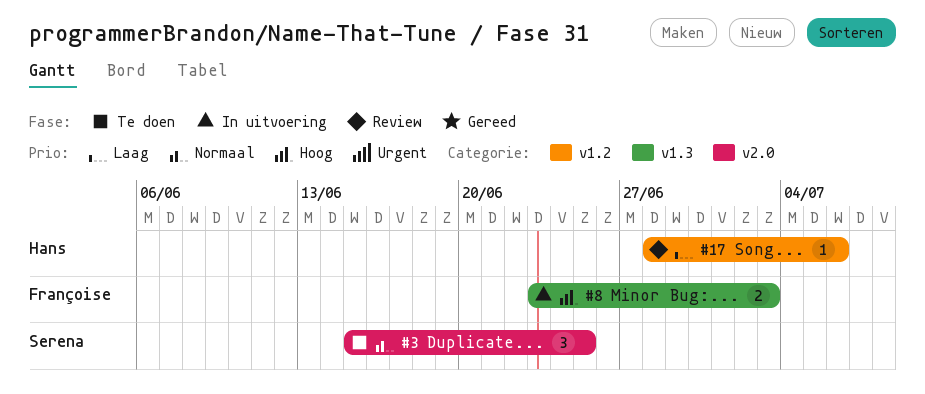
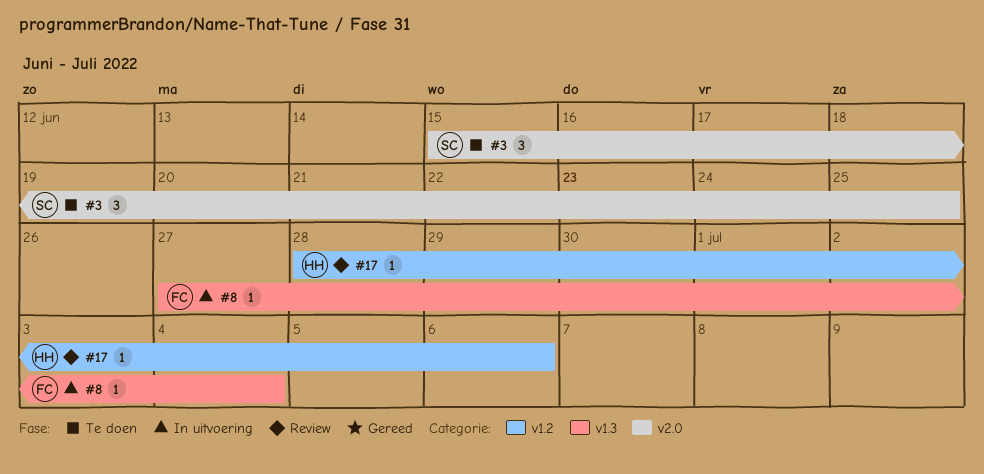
#8, estimate: 2 -> 1
#8, start: Jun 23 -> Jun 27
#8, due: Jul 3 -> Jul 4

